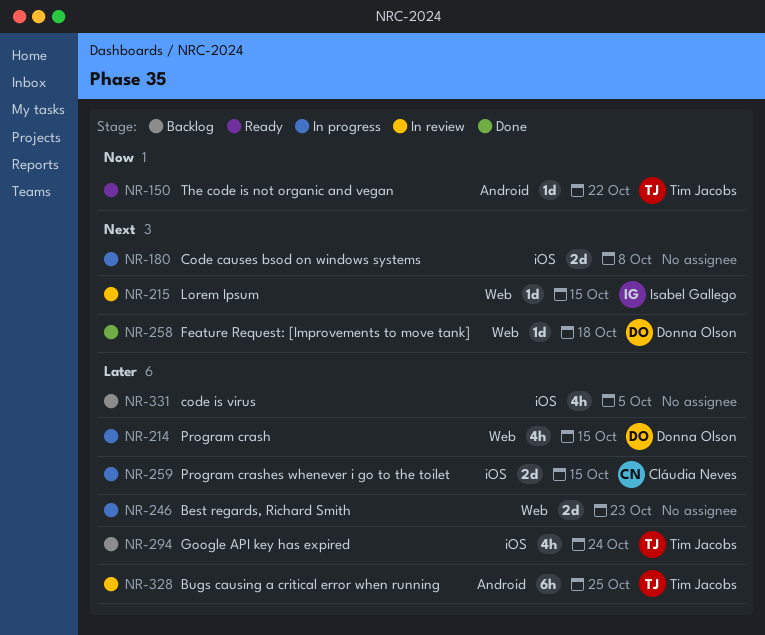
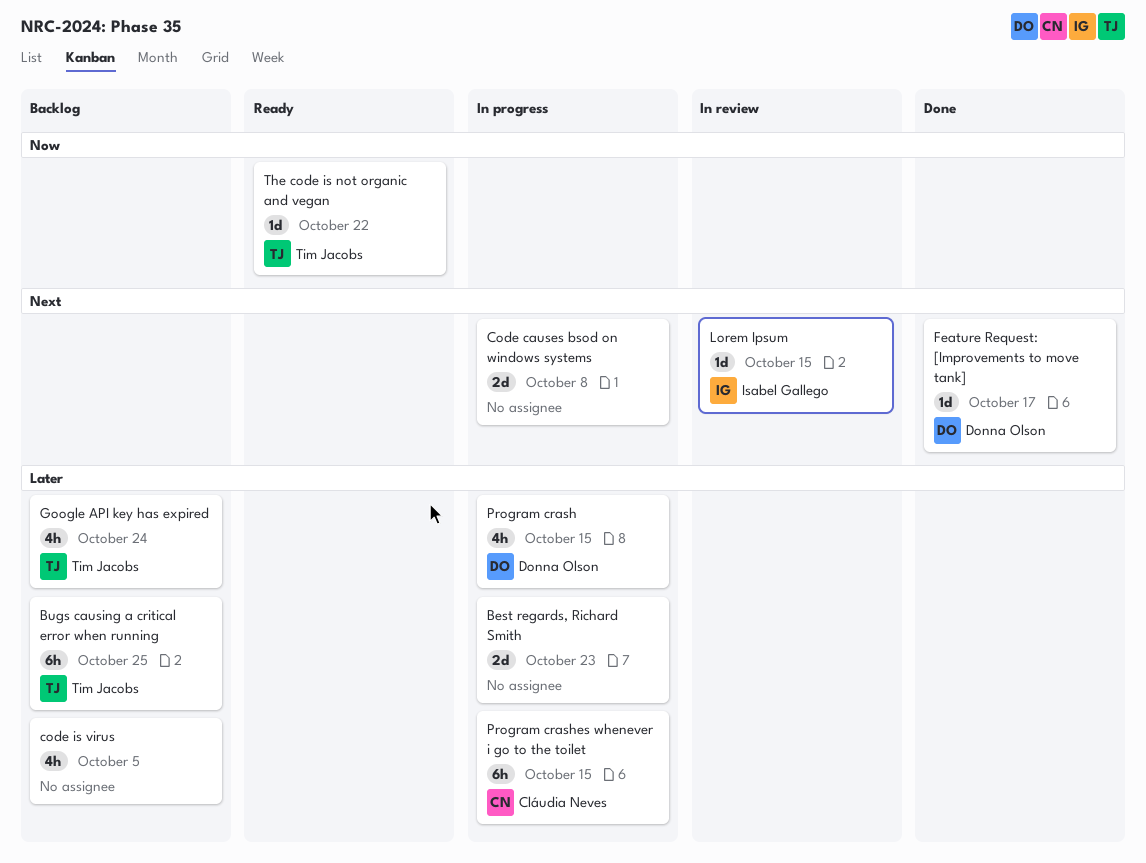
Bugs causing a critical error when running, status: In review -> Backlog
Feature Request: [Improvements to move tank], due: Oct 18 -> Oct 17
Program crashes whenever i go to the toilet, estimate: 2d -> 6h

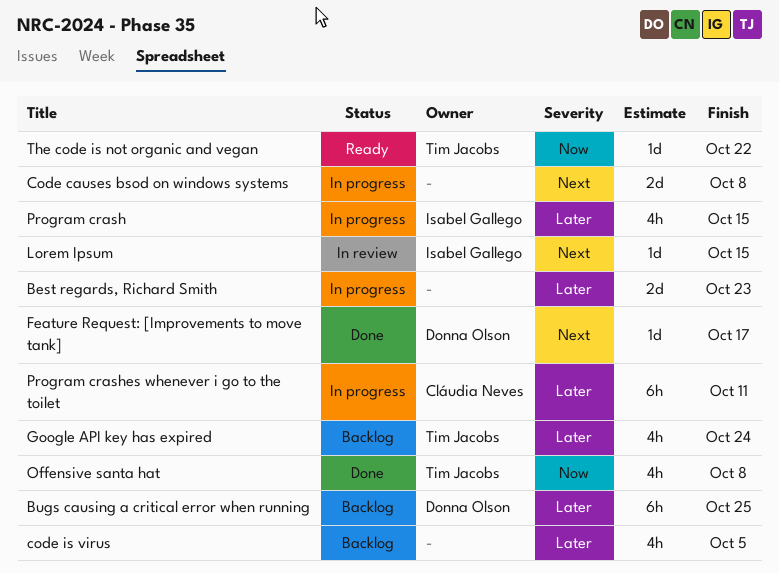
Bugs causing a critical error when running, owner: Tim Jacobs -> Donna Olson
Offensive santa hat: none -> present
Program crash, owner: Donna Olson -> Isabel Gallego
Program crashes whenever i go to the toilet, due: Oct 15 -> Oct 11

